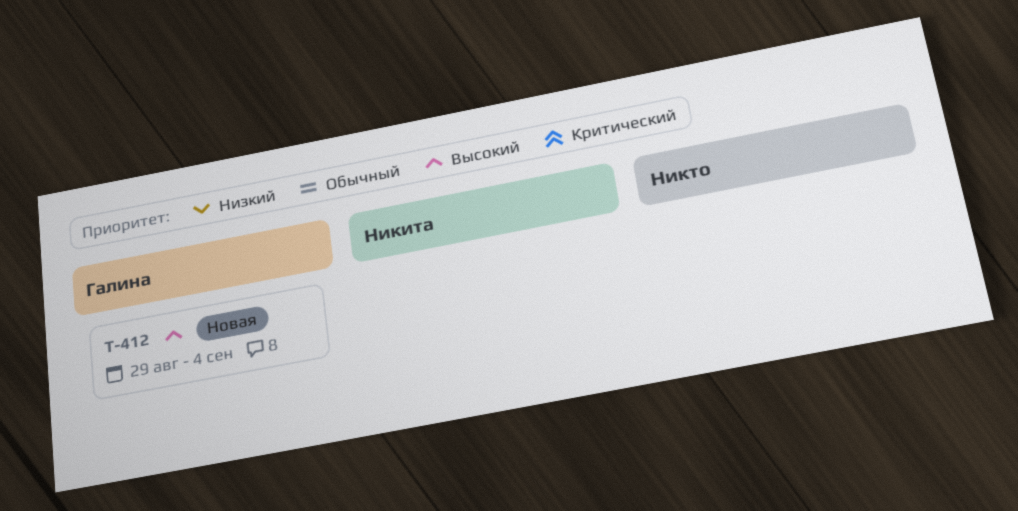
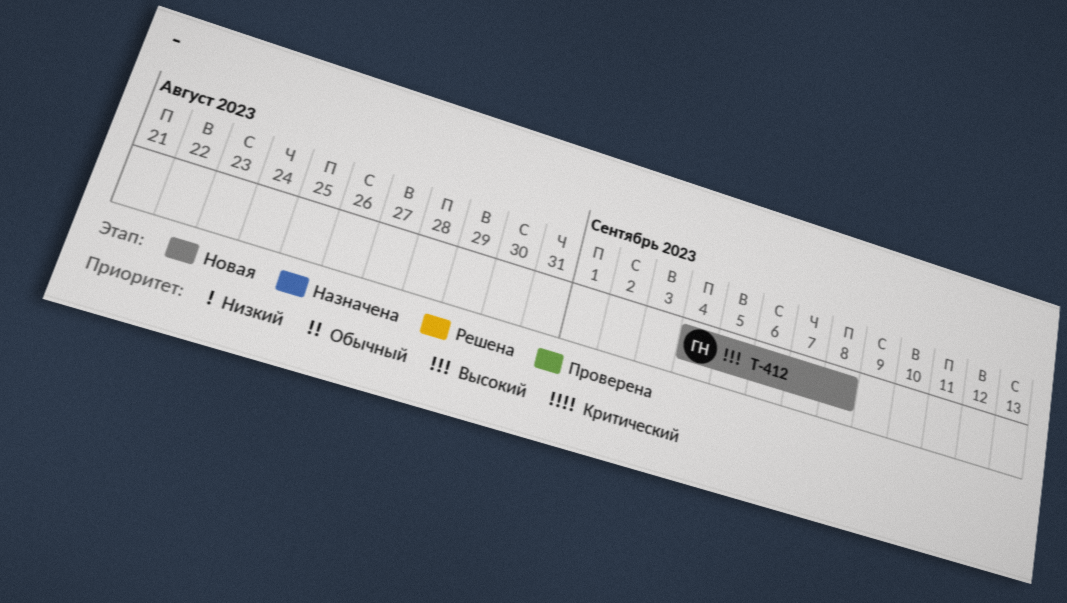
T-412, start: Aug 29 -> Sep 4
T-412, due: Sep 4 -> Sep 8

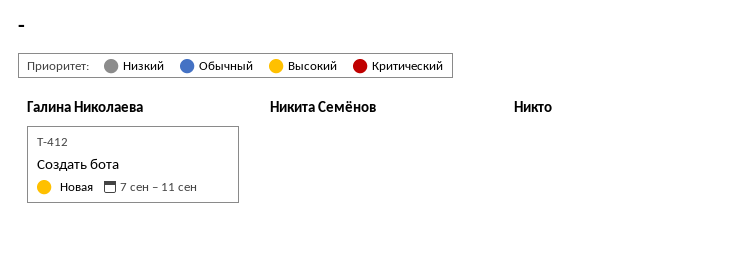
T-412, start: Sep 4 -> Sep 7
T-412, due: Sep 8 -> Sep 11

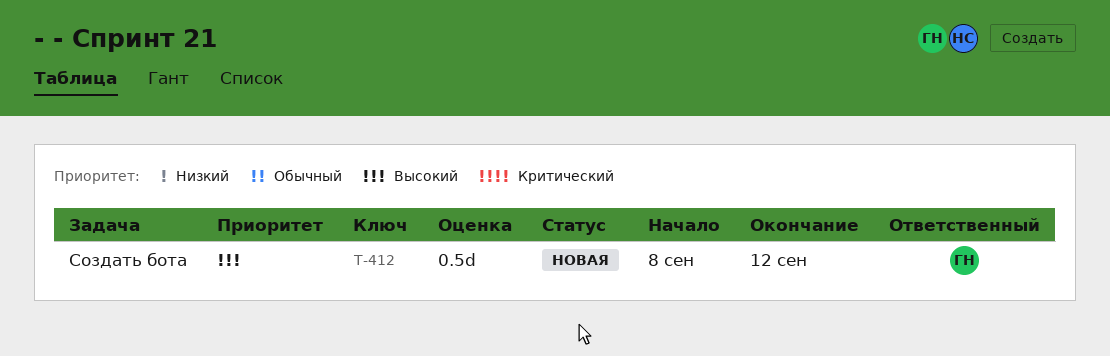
T-412, start: Sep 7 -> Sep 8
T-412, due: Sep 11 -> Sep 12

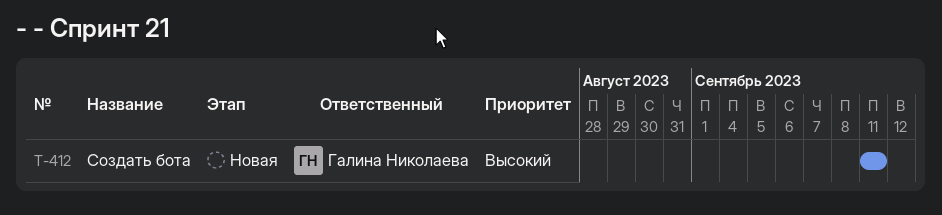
T-412, start: Sep 8 -> Sep 11
T-412, due: Sep 12 -> Sep 11

